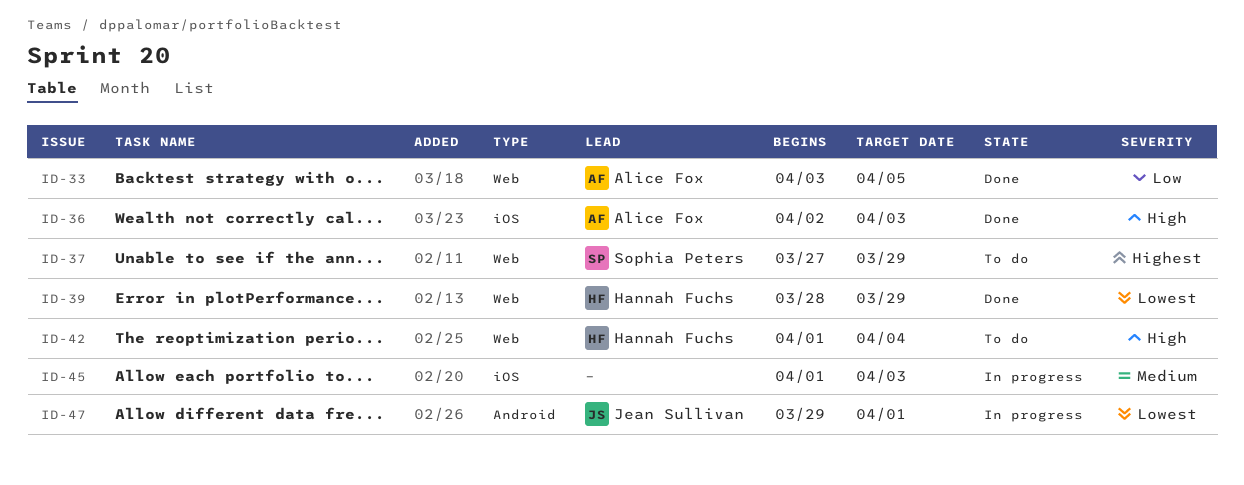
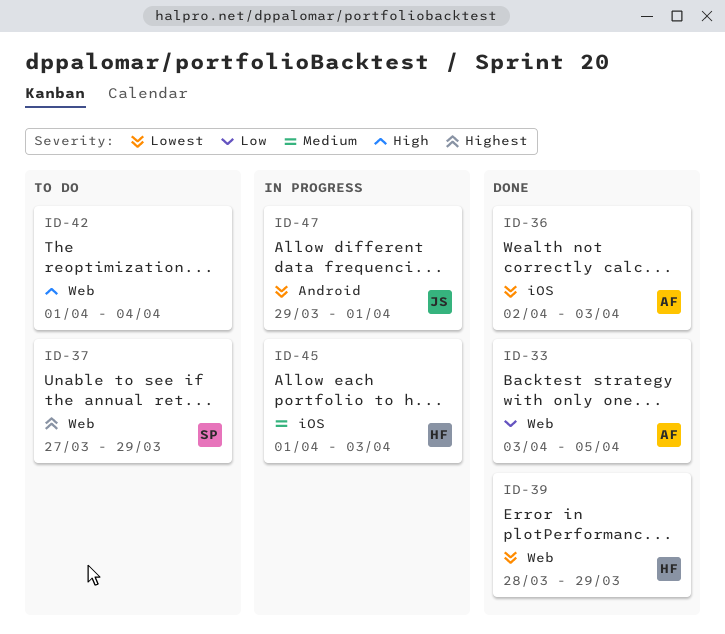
ID-36, priority: High -> Lowest
ID-42, owner: Hannah Fuchs -> none
ID-45, owner: none -> Hannah Fuchs

